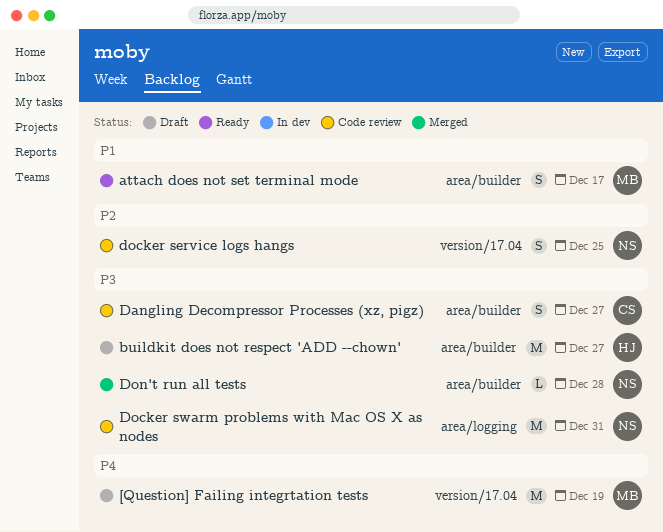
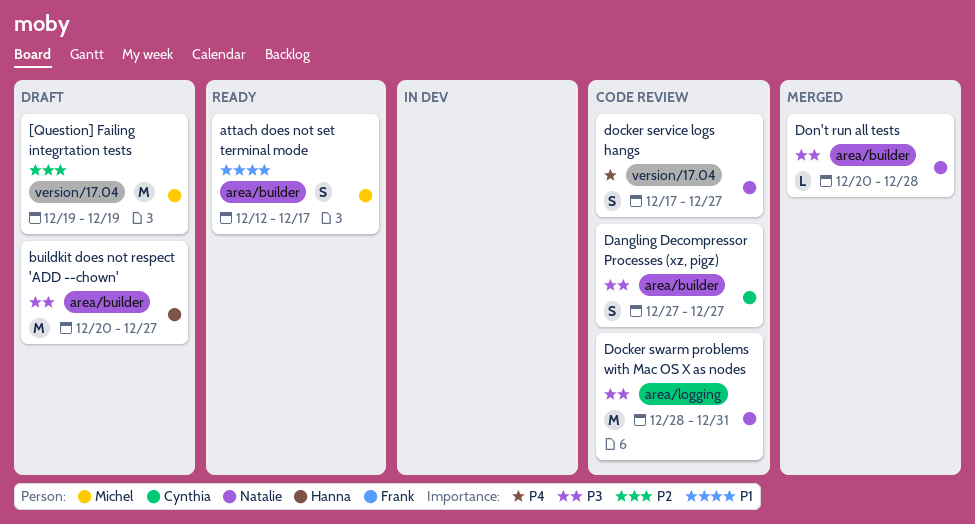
[Question] Failing integrtation tests, priority: P4 -> P2
docker service logs hangs, priority: P2 -> P4
docker service logs hangs, due: Dec 25 -> Dec 27

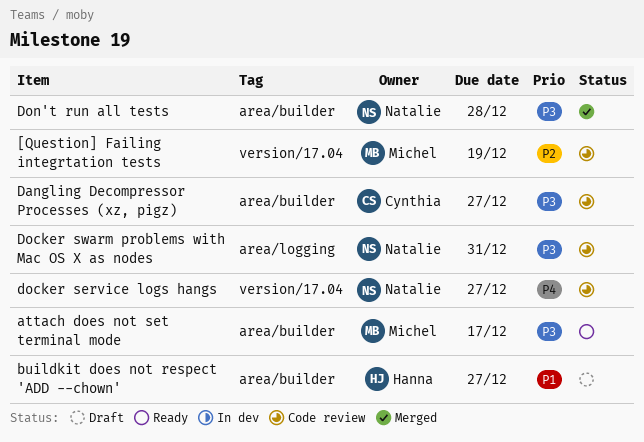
[Question] Failing integrtation tests, status: Draft -> Code review
attach does not set terminal mode, priority: P1 -> P3
buildkit does not respect 'ADD --chown', priority: P3 -> P1

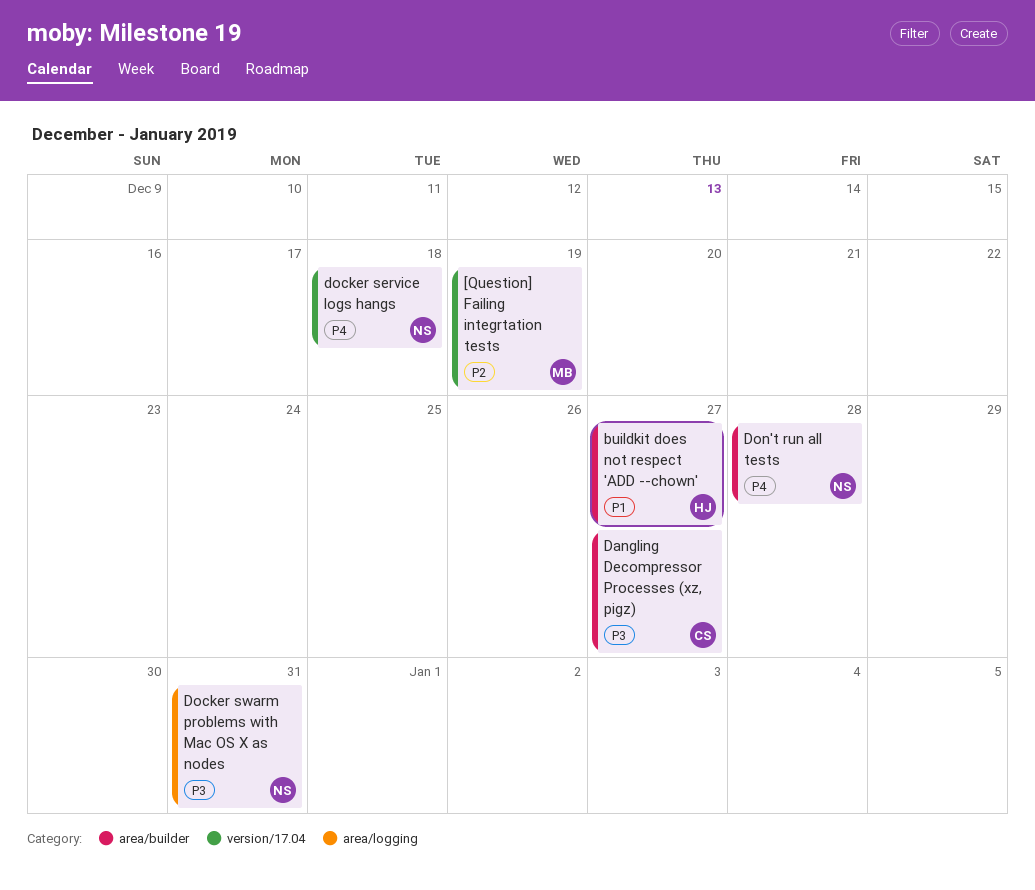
attach does not set terminal mode: present -> none
docker service logs hangs, due: Dec 27 -> Dec 18
Don't run all tests, priority: P3 -> P4

